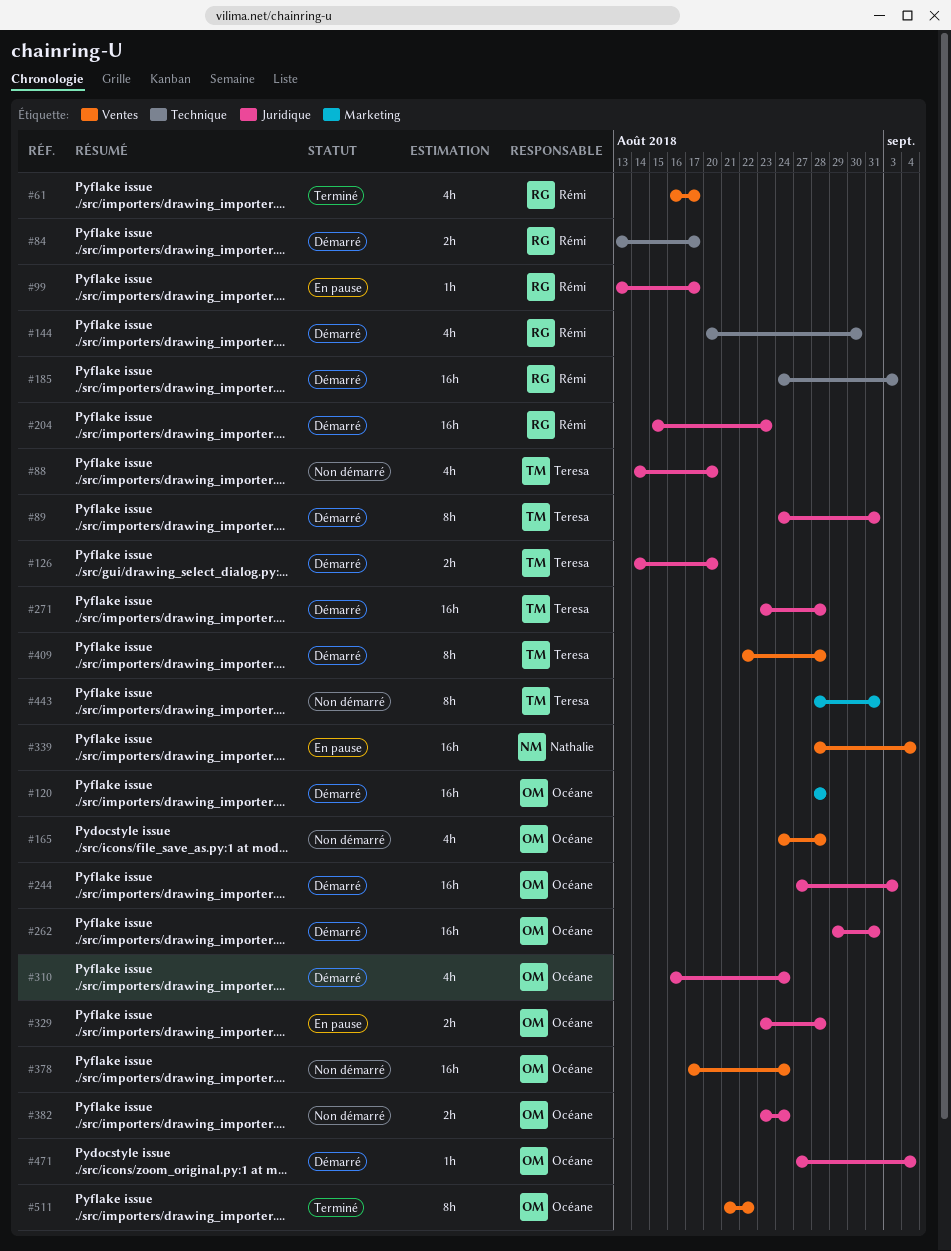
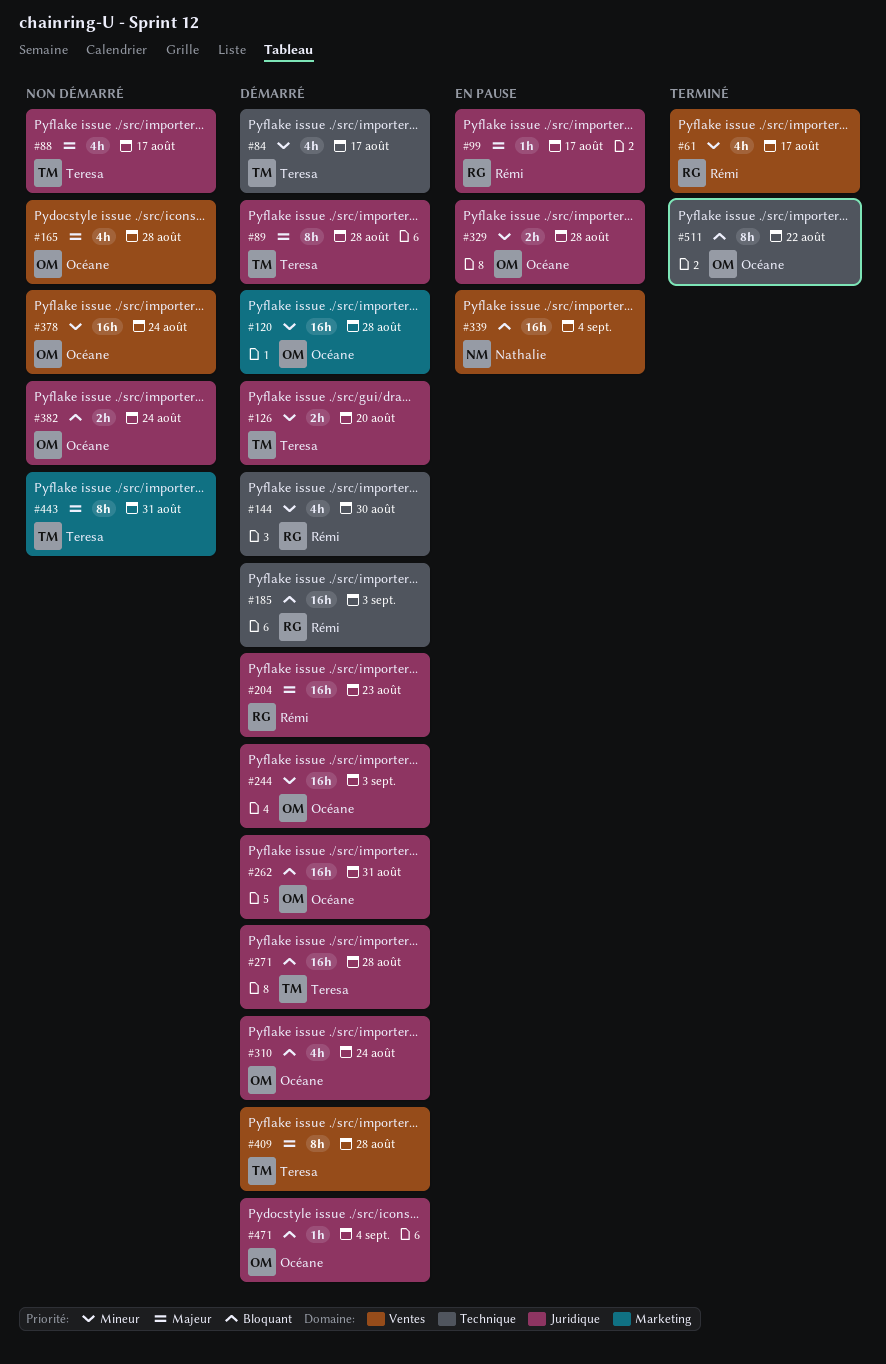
#84, owner: Rémi -> Teresa
#84, estimate: 2h -> 4h
#88, due: Aug 20 -> Aug 17
#89, due: Aug 31 -> Aug 28
#511, label: Ventes -> Technique

